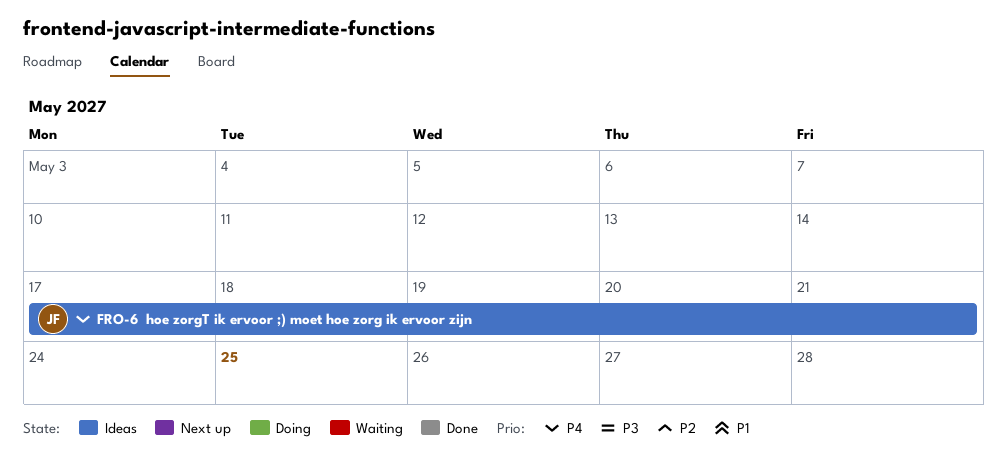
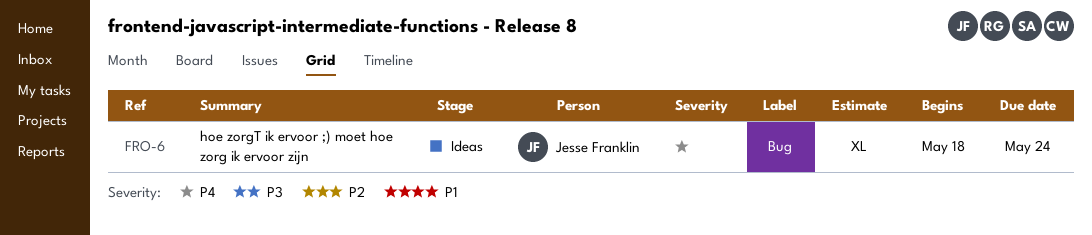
FRO-6, start: May 17 -> May 18
FRO-6, due: May 21 -> May 24

